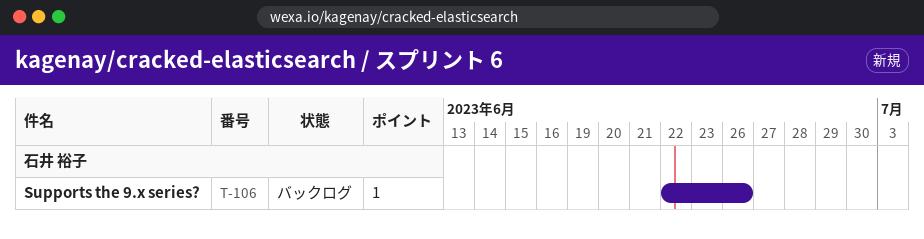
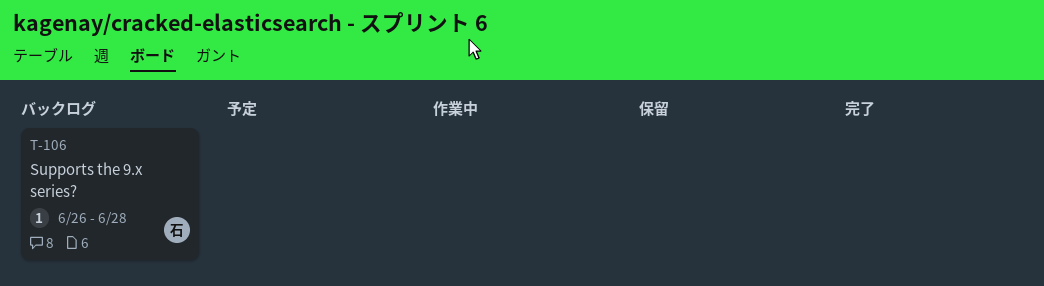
T-106, start: Jun 22 -> Jun 26
T-106, due: Jun 26 -> Jun 28

